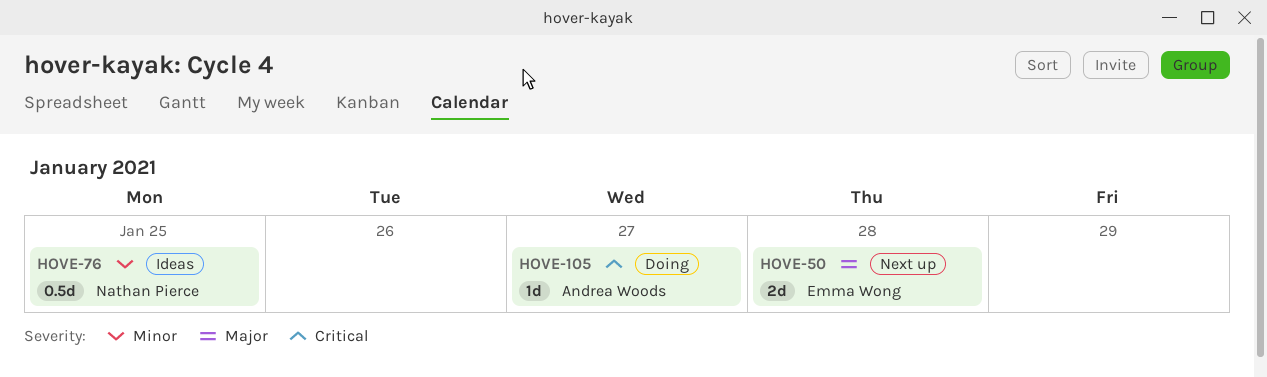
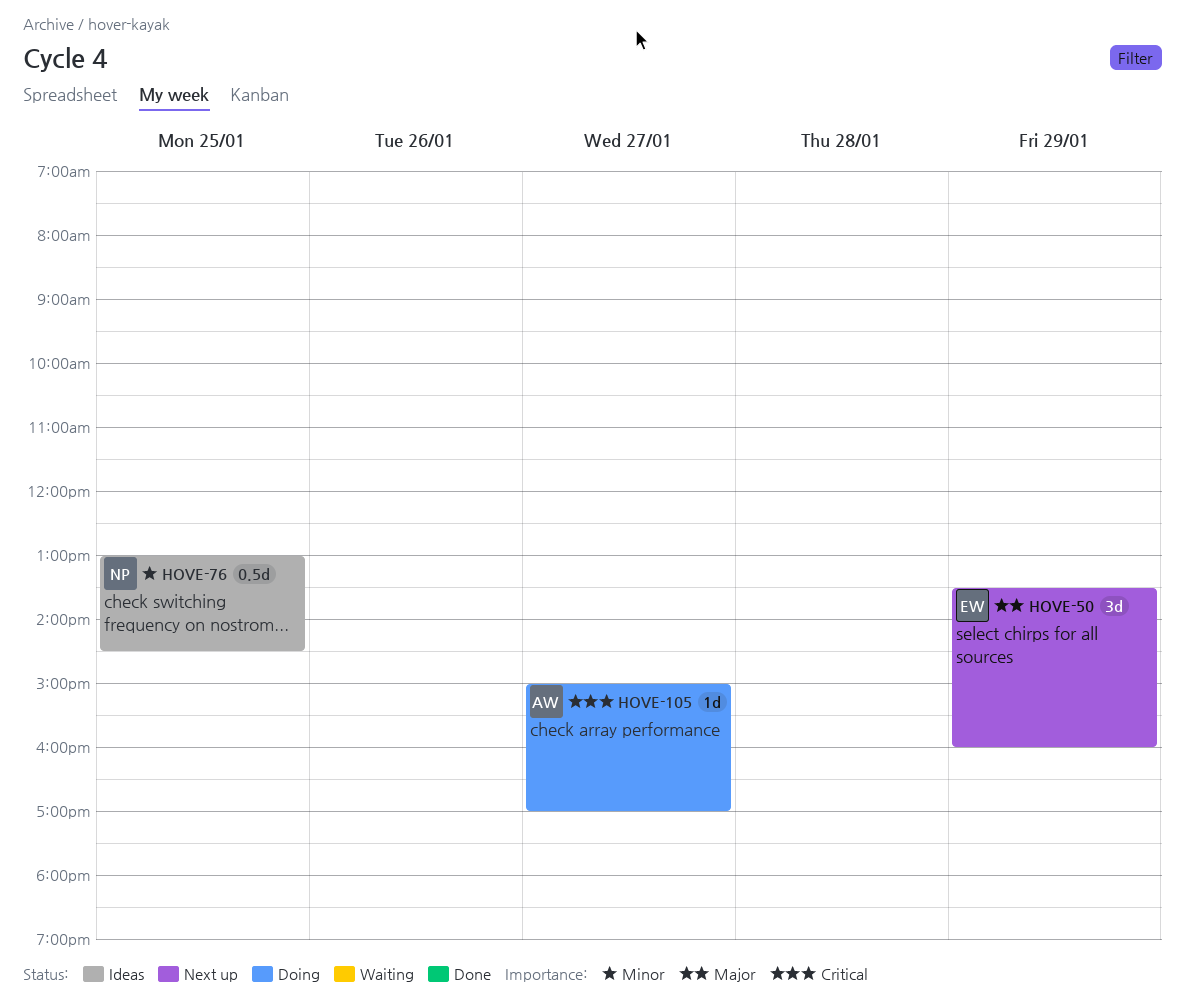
HOVE-50, estimate: 2d -> 3d
HOVE-50, day: Jan 28 -> Jan 29

